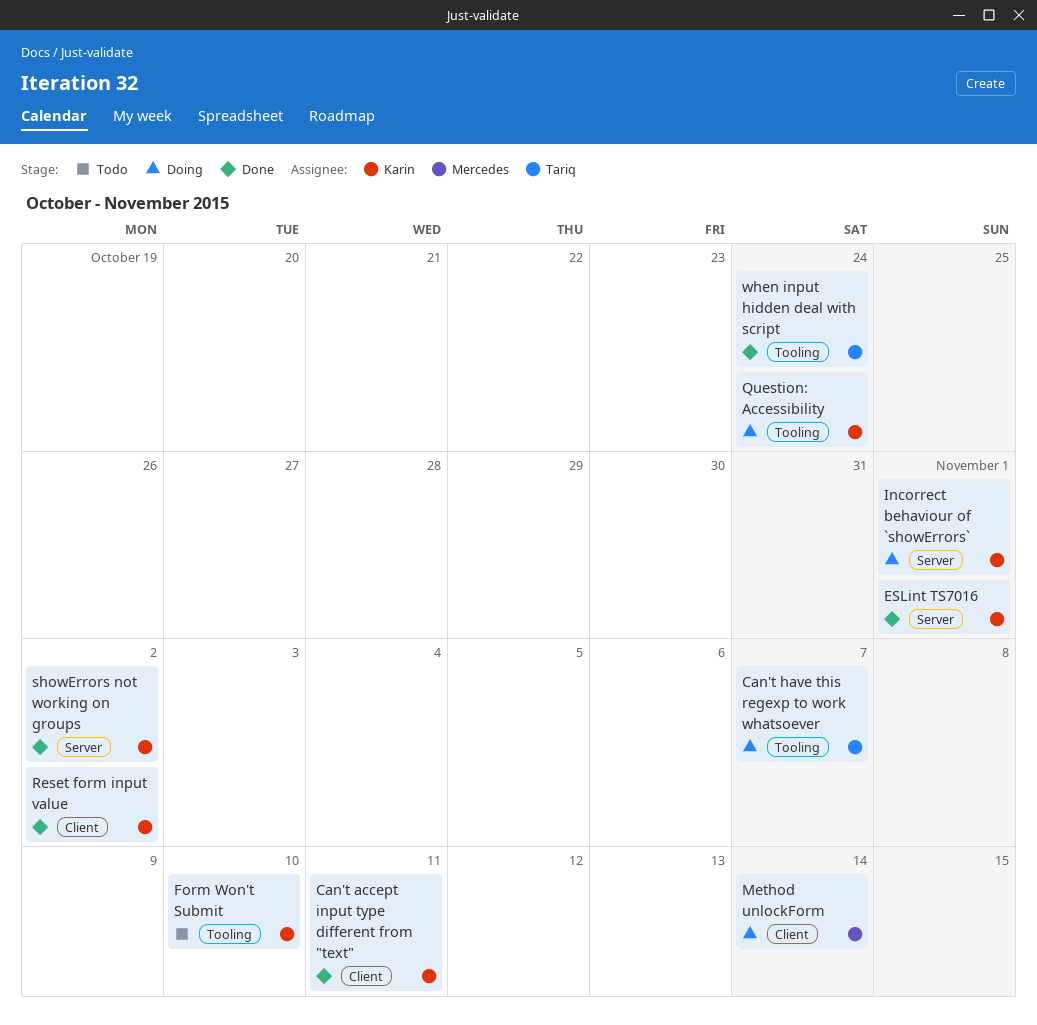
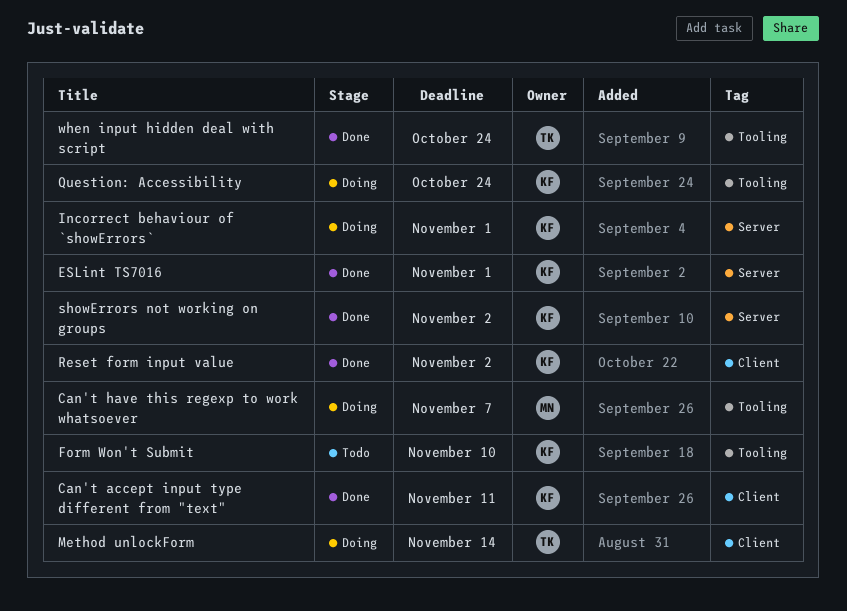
Can't have this regexp to work whatsoever, owner: Tariq -> Mercedes
Method unlockForm, owner: Mercedes -> Tariq

